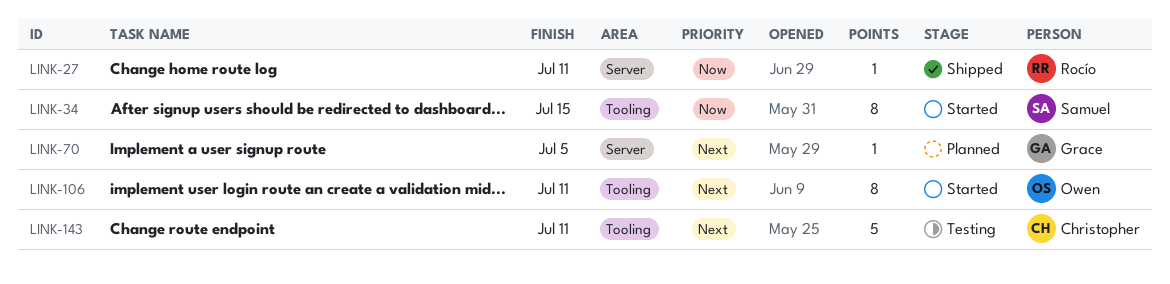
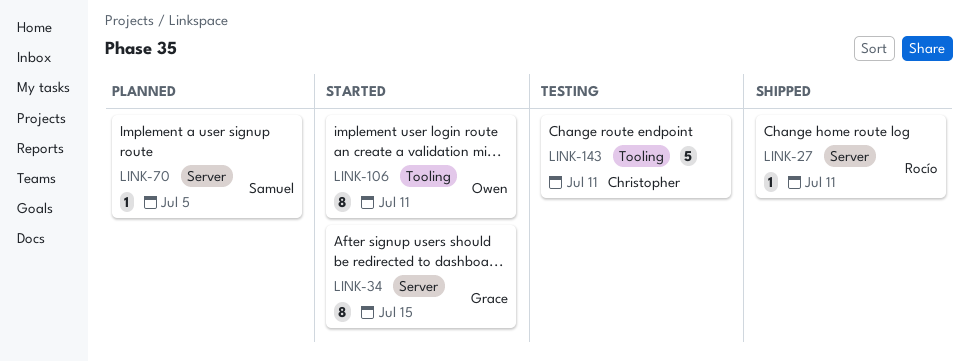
LINK-34, owner: Samuel -> Grace
LINK-34, label: Tooling -> Server
LINK-70, owner: Grace -> Samuel

